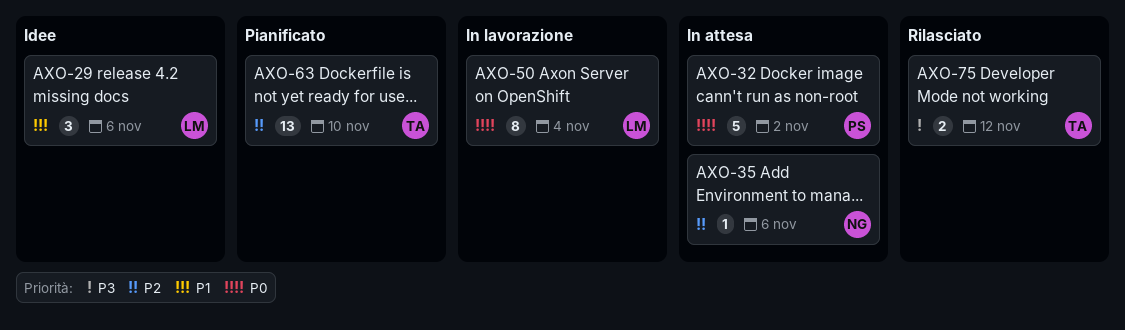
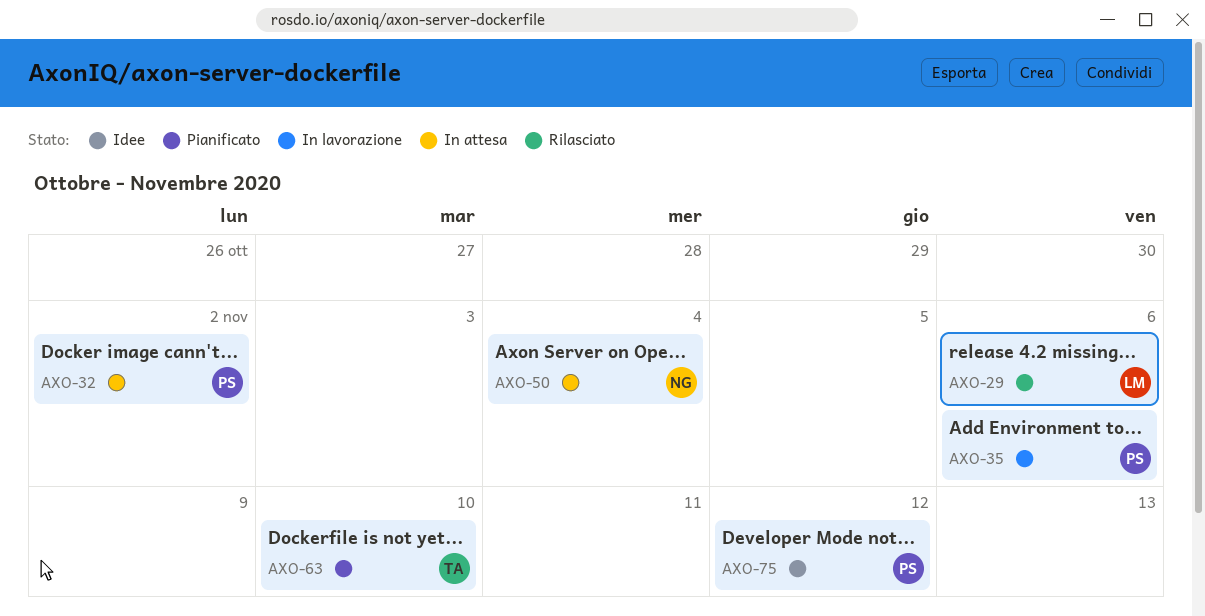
AXO-29, status: Idee -> Rilasciato
AXO-35, status: In attesa -> In lavorazione
AXO-35, owner: NG -> PS
AXO-50, status: In lavorazione -> In attesa
AXO-50, owner: LM -> NG
AXO-75, status: Rilasciato -> Idee
AXO-75, owner: TA -> PS

